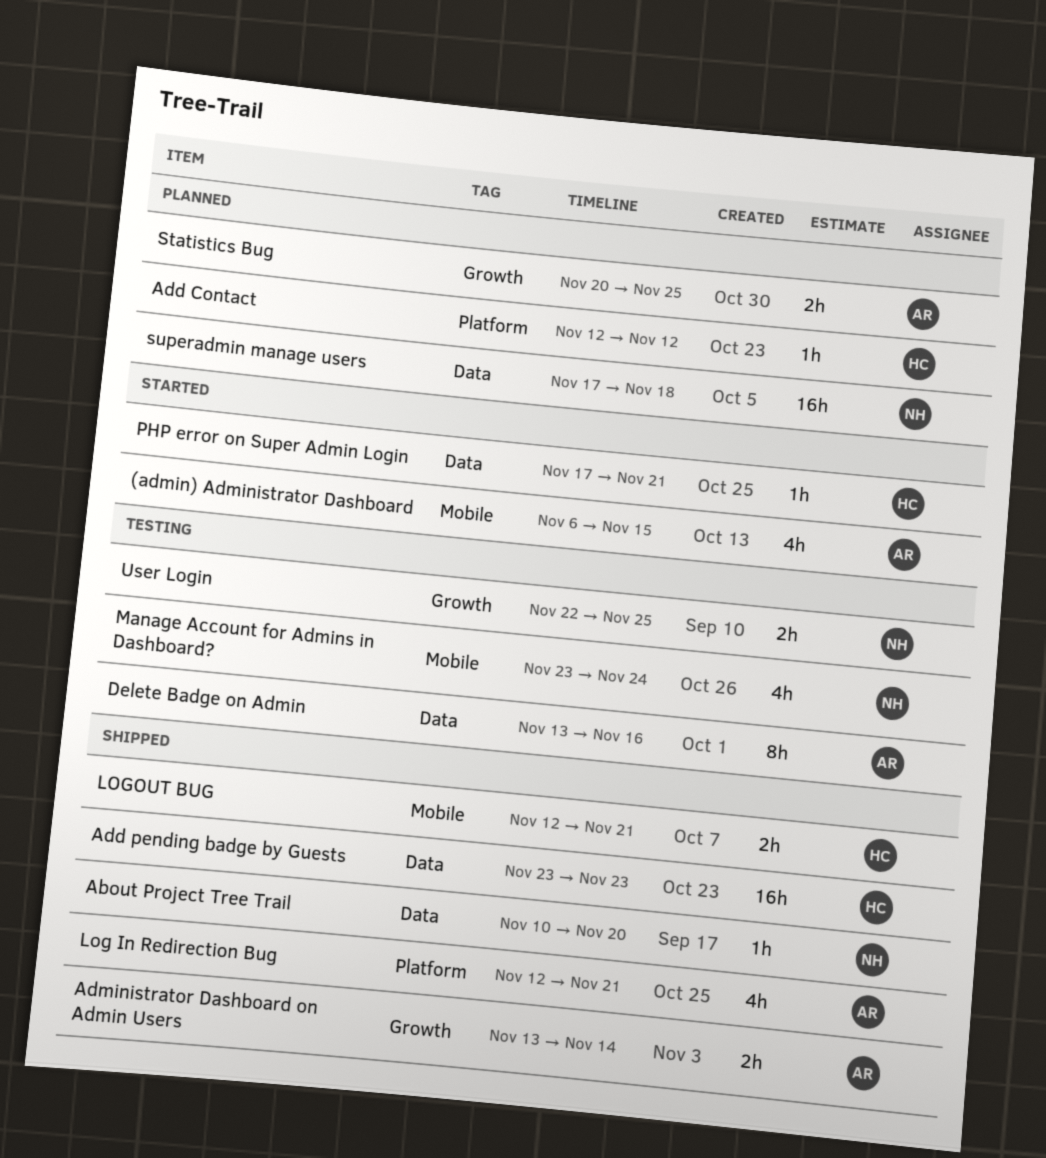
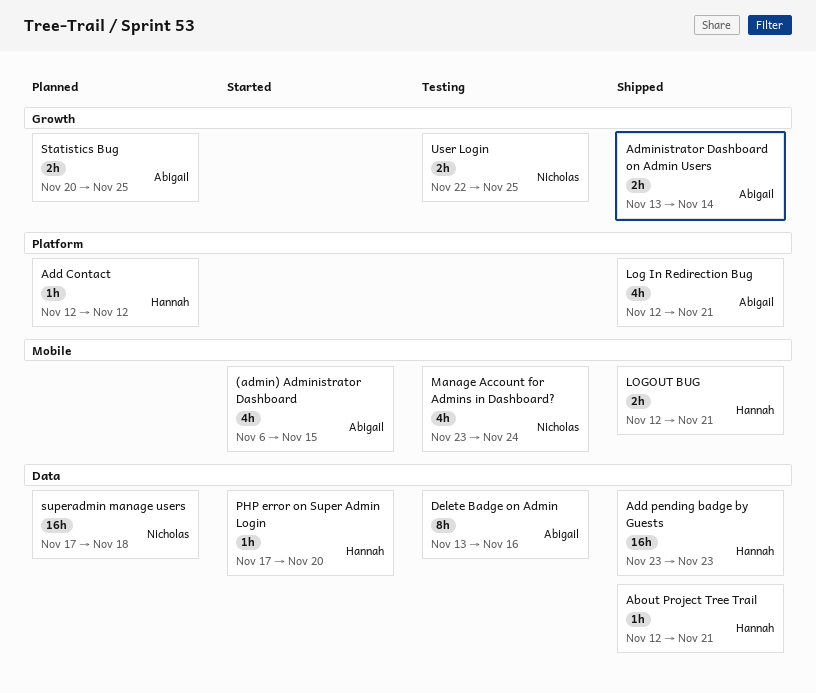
About Project Tree Trail, owner: Nicholas -> Hannah
About Project Tree Trail, start: Nov 10 -> Nov 12
About Project Tree Trail, due: Nov 20 -> Nov 21
PHP error on Super Admin Login, due: Nov 21 -> Nov 20

